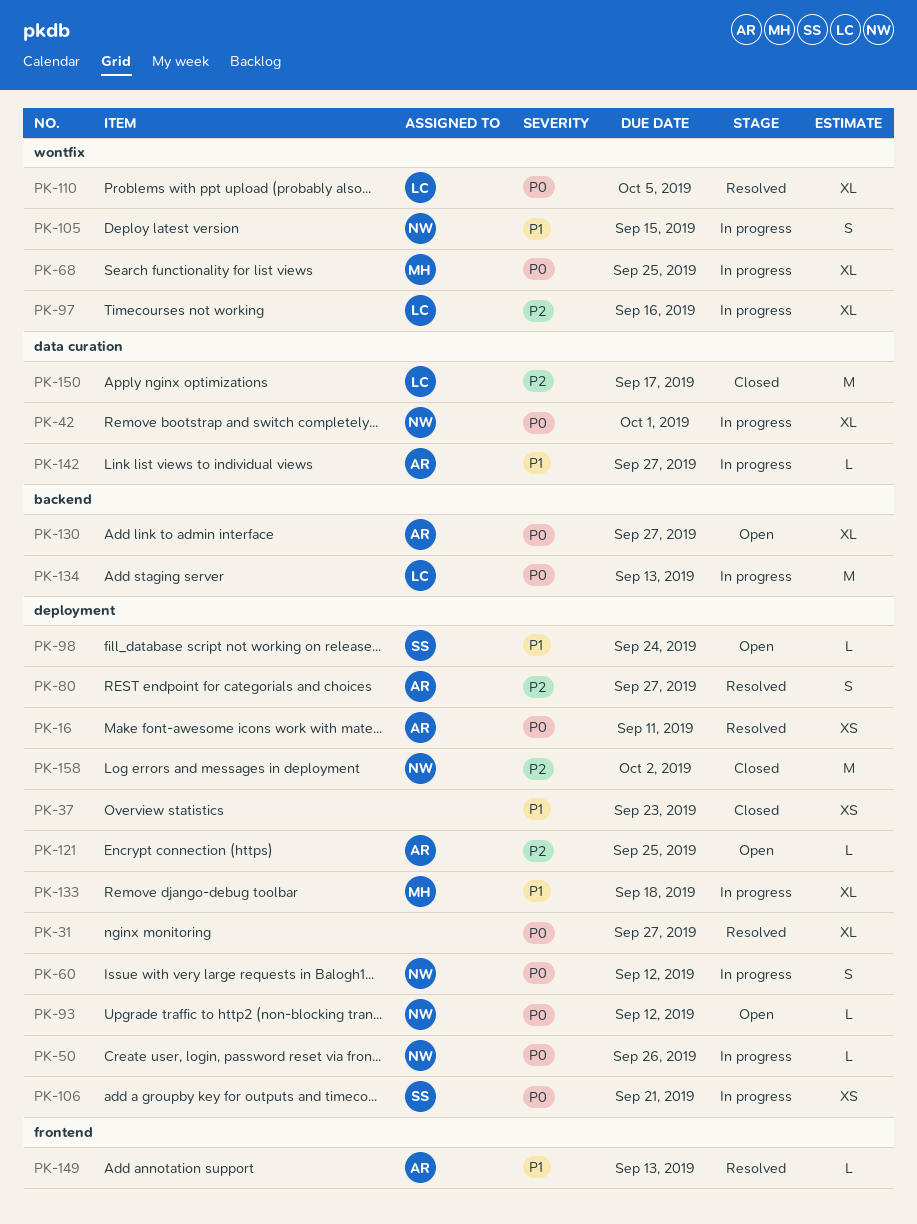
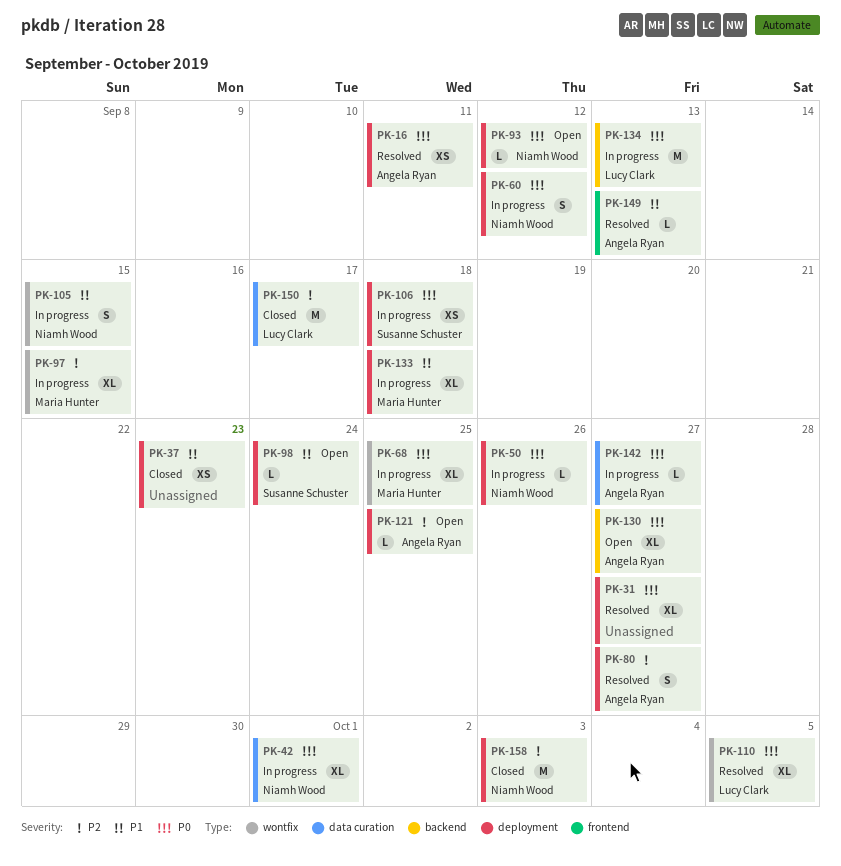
PK-97, owner: Lucy Clark -> Maria Hunter
PK-97, due: Sep 16 -> Sep 15
PK-106, due: Sep 21 -> Sep 18
PK-142, priority: P1 -> P0
PK-158, due: Oct 2 -> Oct 3

